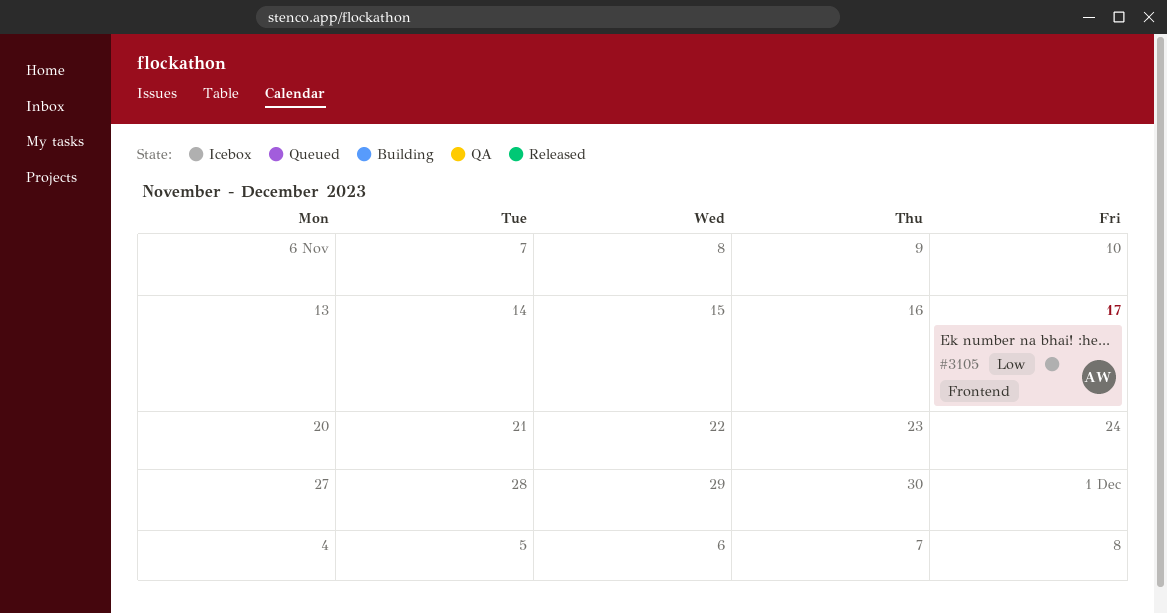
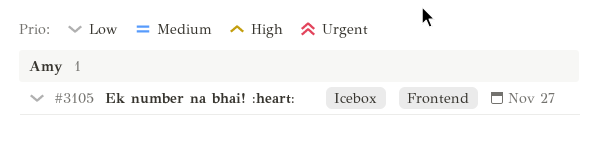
#3105, due: Nov 17 -> Nov 27

